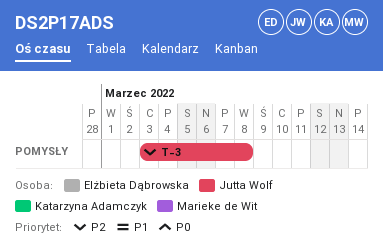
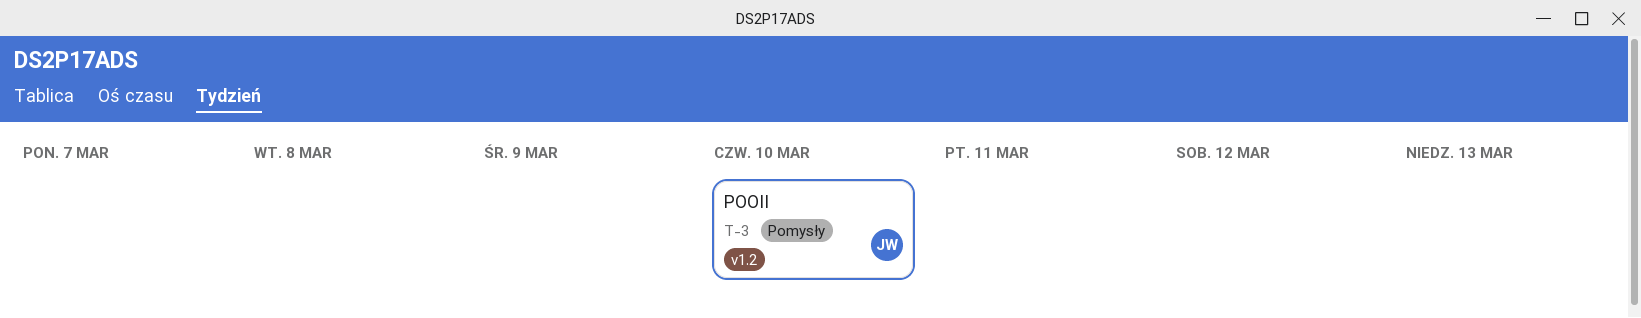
T-3, due: Mar 8 -> Mar 10

